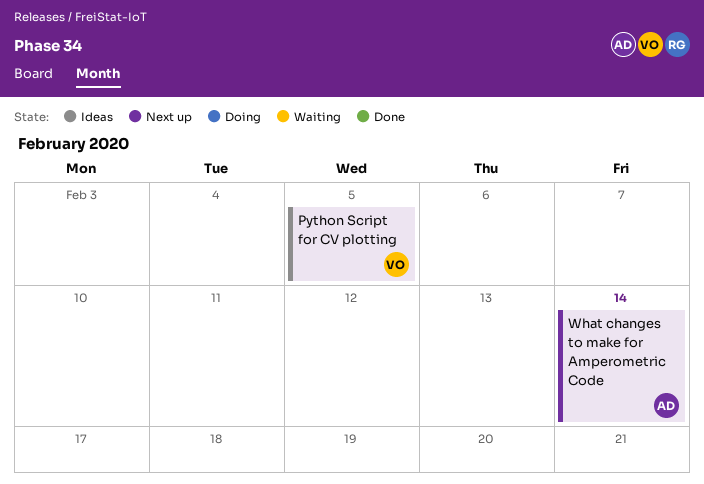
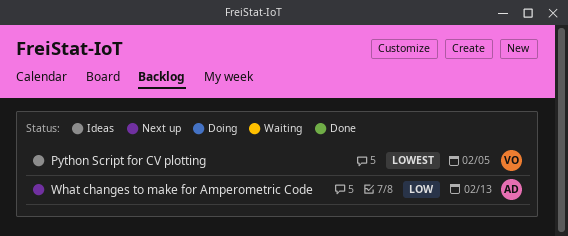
What changes to make for Amperometric Code, due: Feb 14 -> Feb 13

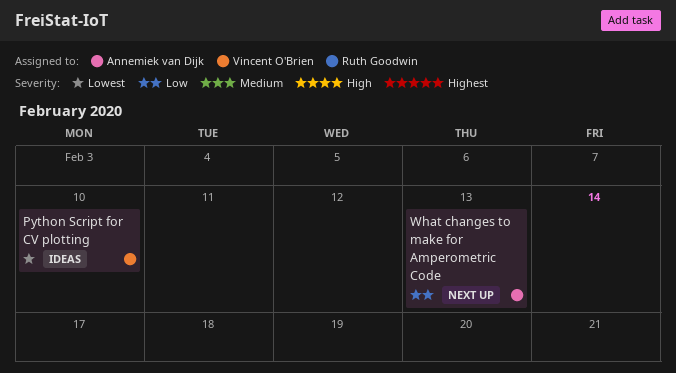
Python Script for CV plotting, due: Feb 5 -> Feb 10

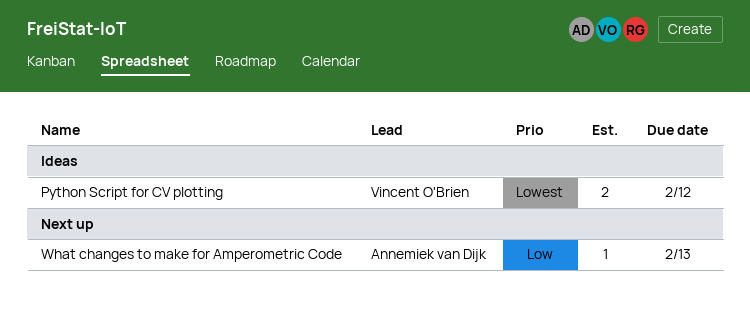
Python Script for CV plotting, due: Feb 10 -> Feb 12

